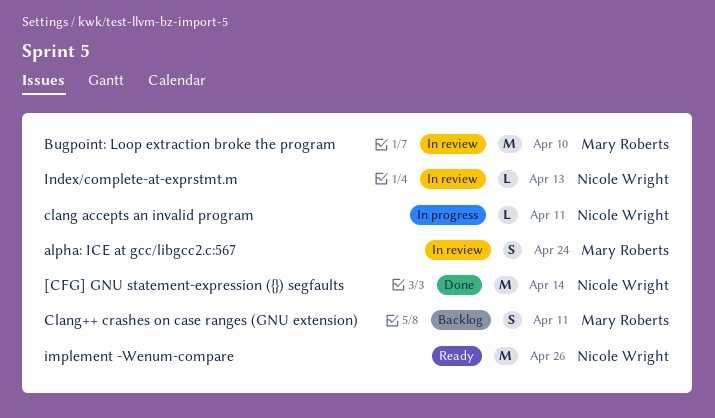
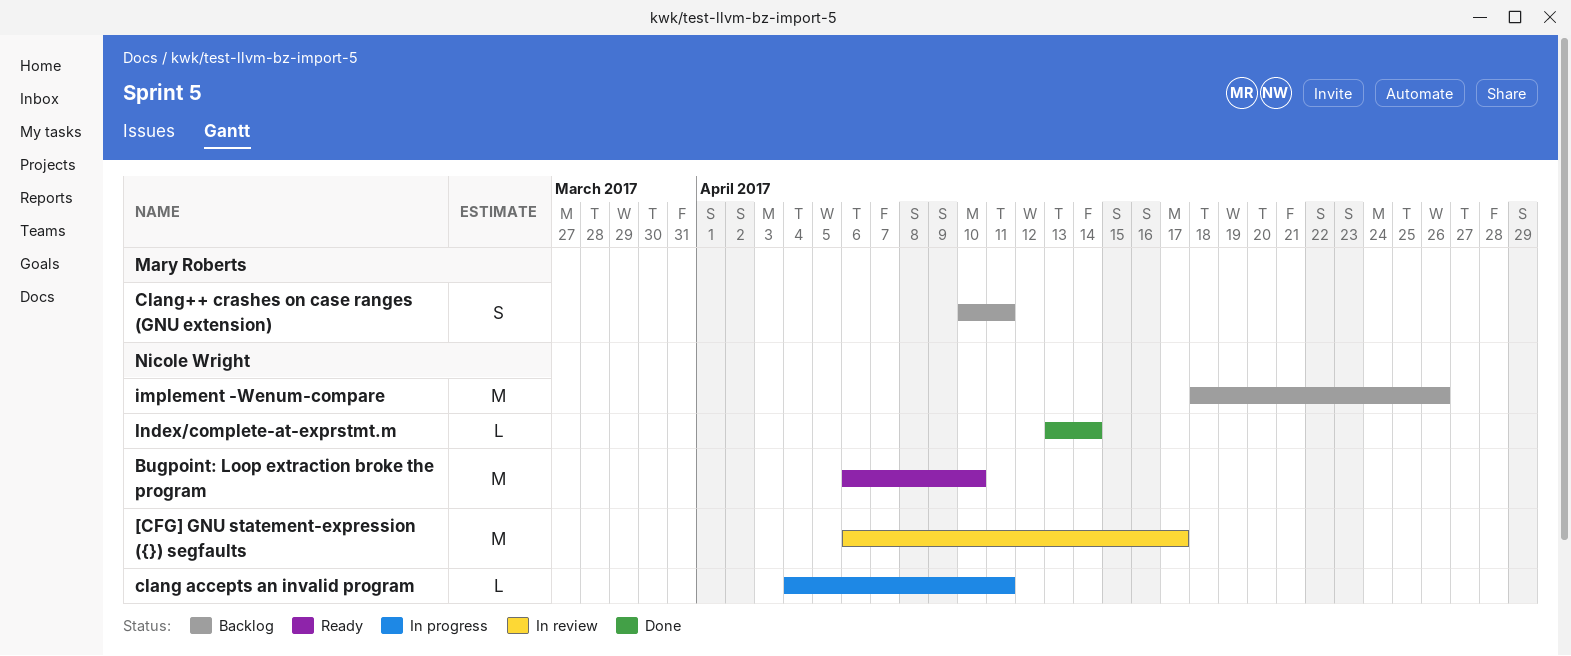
[CFG] GNU statement-expression ({}) segfaults, status: Done -> In review
[CFG] GNU statement-expression ({}) segfaults, due: Apr 14 -> Apr 17
alpha: ICE at gcc/libgcc2.c:567: present -> none
Bugpoint: Loop extraction broke the program, status: In review -> Ready
Bugpoint: Loop extraction broke the program, owner: Mary Roberts -> Nicole Wright
implement -Wenum-compare, status: Ready -> Backlog
Index/complete-at-exprstmt.m, status: In review -> Done
Index/complete-at-exprstmt.m, due: Apr 13 -> Apr 14

